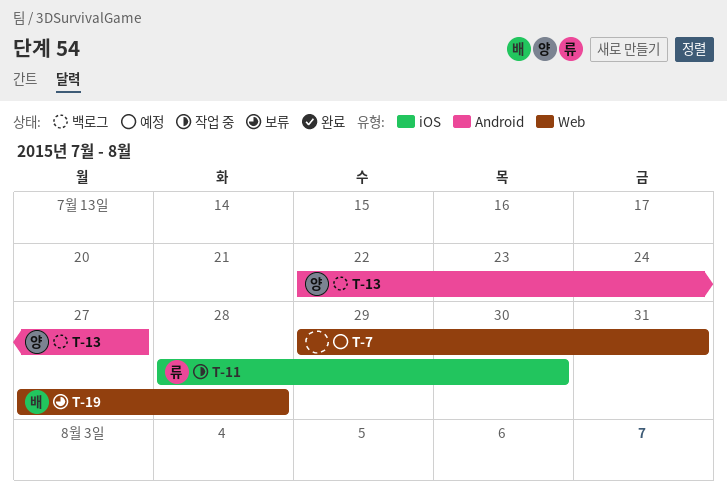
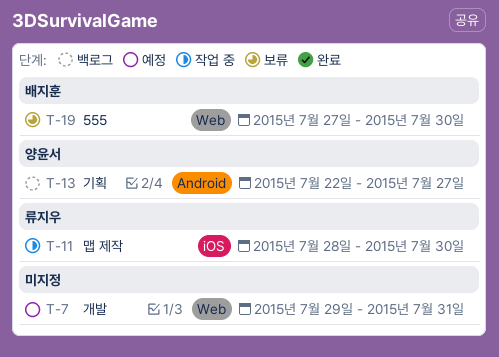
T-19, due: Jul 28 -> Jul 30

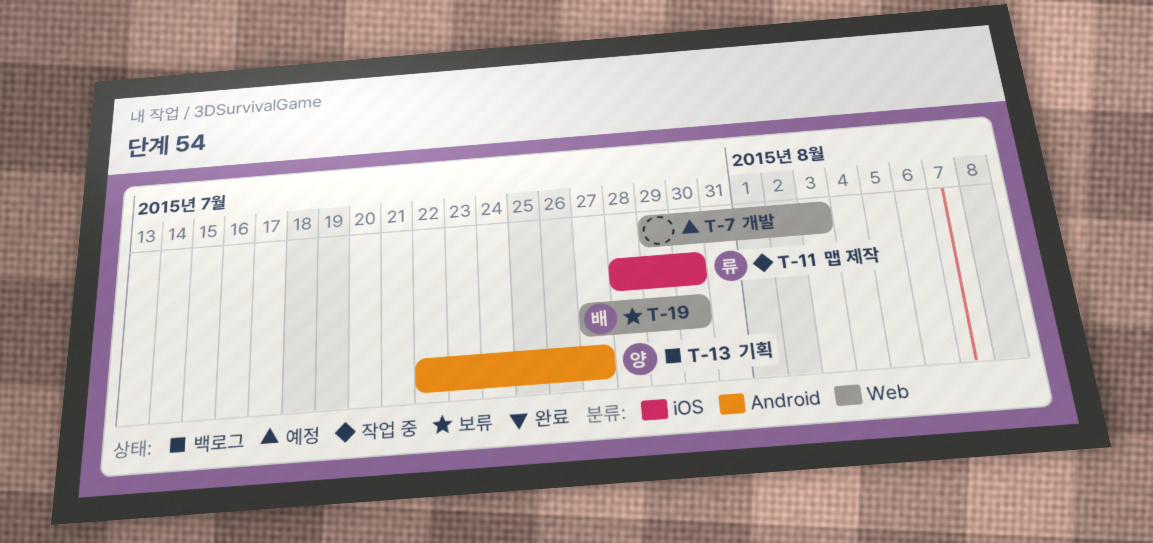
T-7, due: Jul 31 -> Aug 3

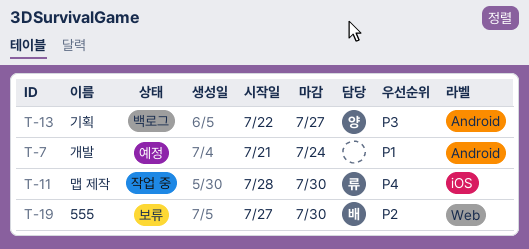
T-7, label: Web -> Android
T-7, start: Jul 29 -> Jul 21
T-7, due: Aug 3 -> Jul 24

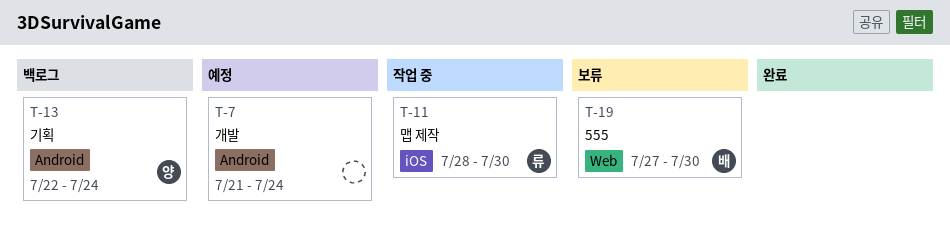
T-13, due: Jul 27 -> Jul 24

